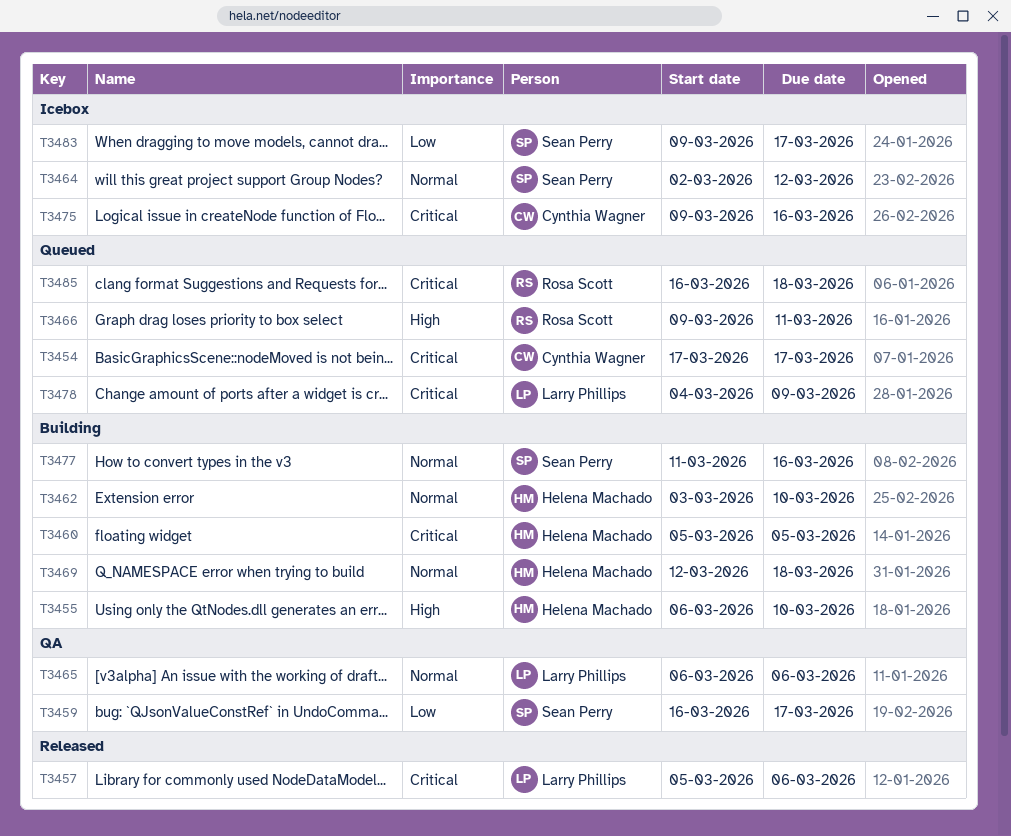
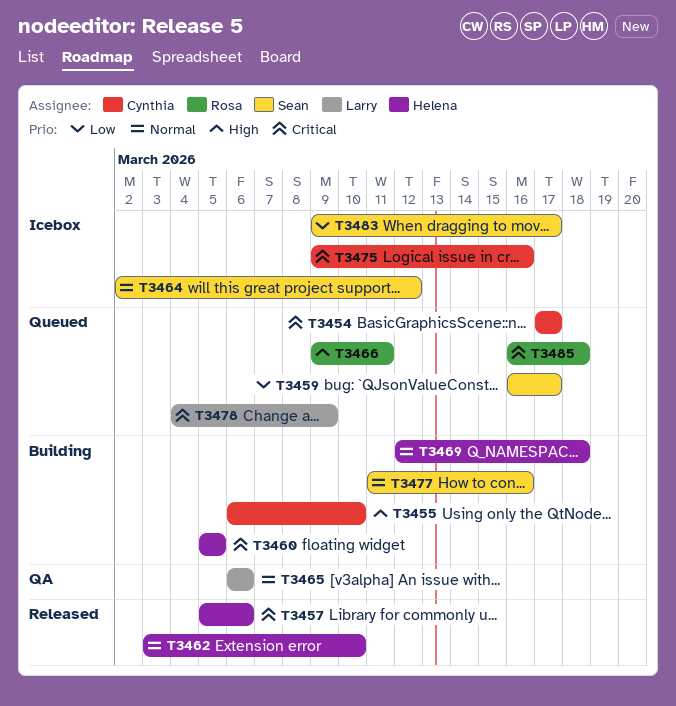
T3455, owner: Helena Machado -> Cynthia Wagner
T3457, owner: Larry Phillips -> Helena Machado
T3459, status: QA -> Queued
T3462, status: Building -> Released

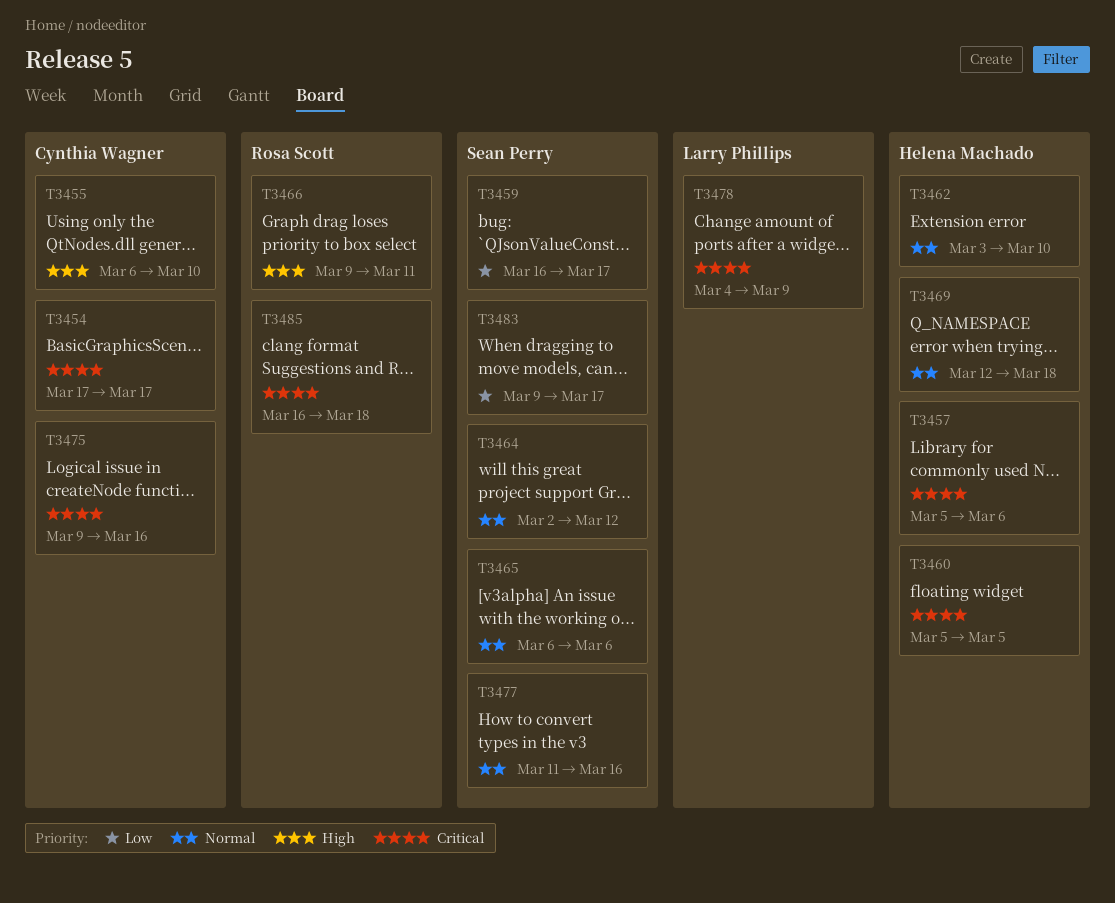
T3465, owner: Larry Phillips -> Sean Perry

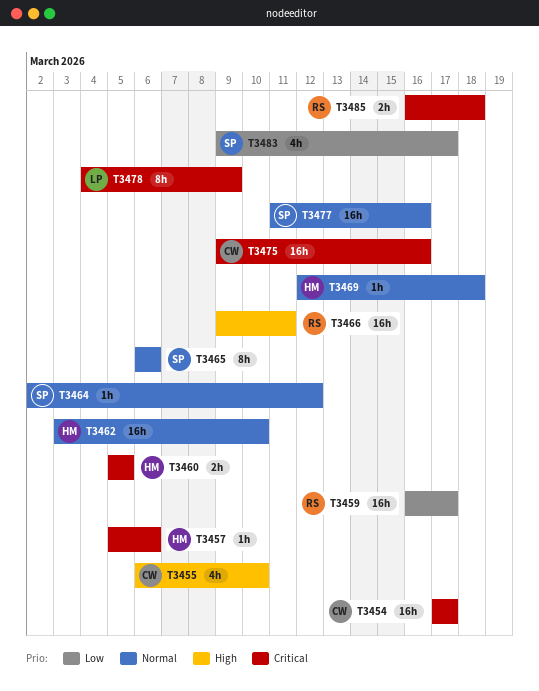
T3459, owner: Sean Perry -> Rosa Scott

